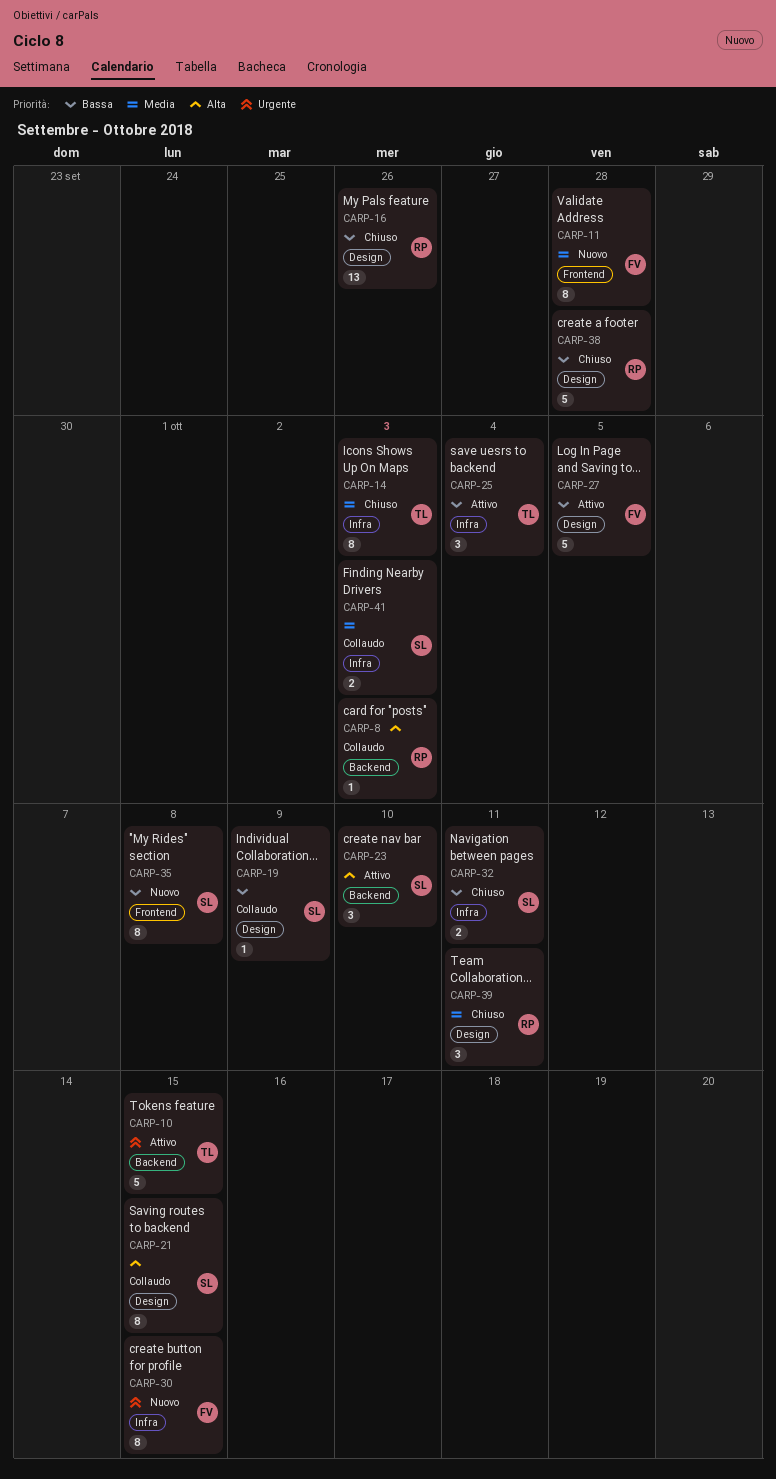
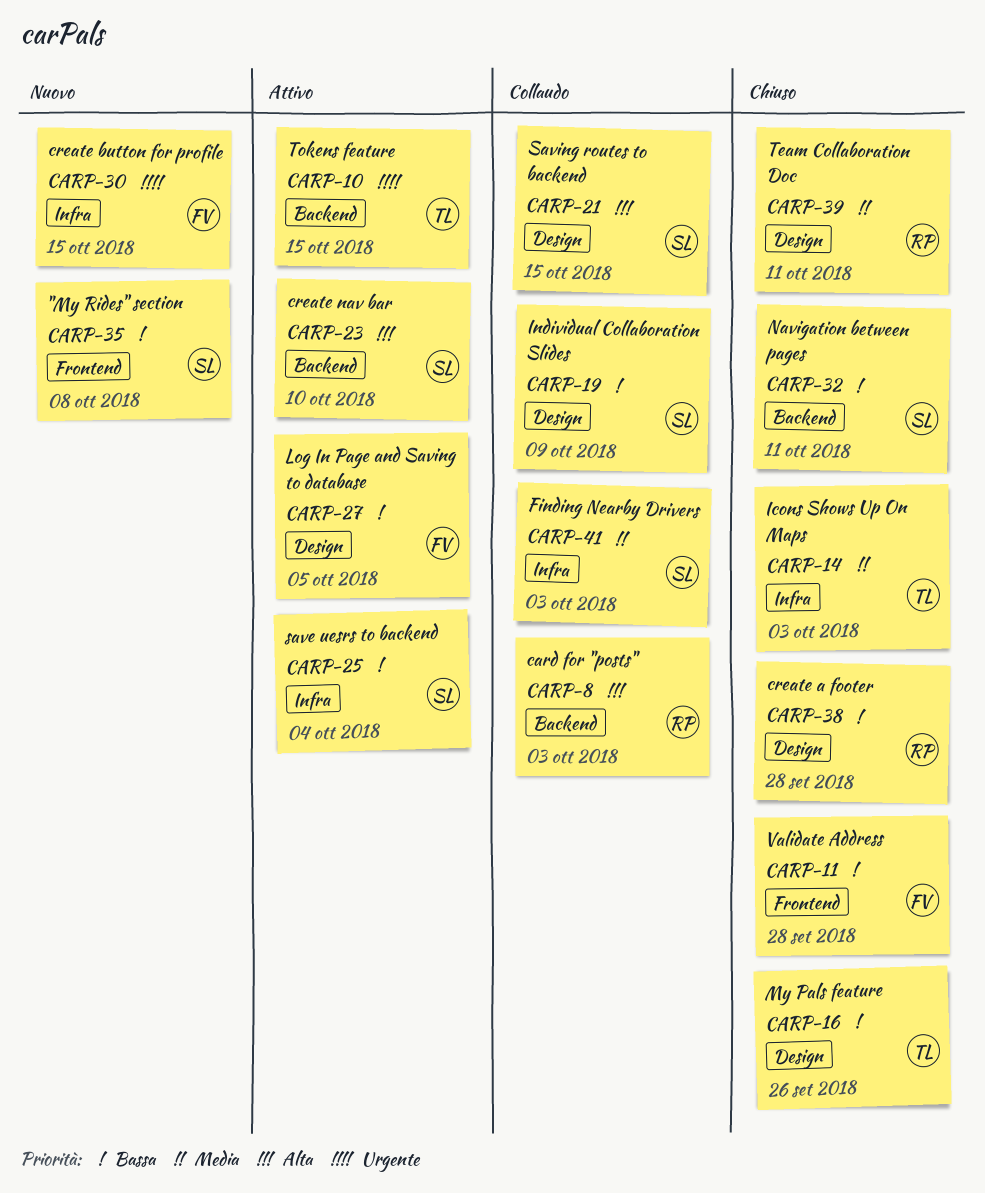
CARP-11, status: Nuovo -> Chiuso
CARP-11, priority: Media -> Bassa
CARP-16, owner: RP -> TL
CARP-25, owner: TL -> SL
CARP-32, label: Infra -> Backend

